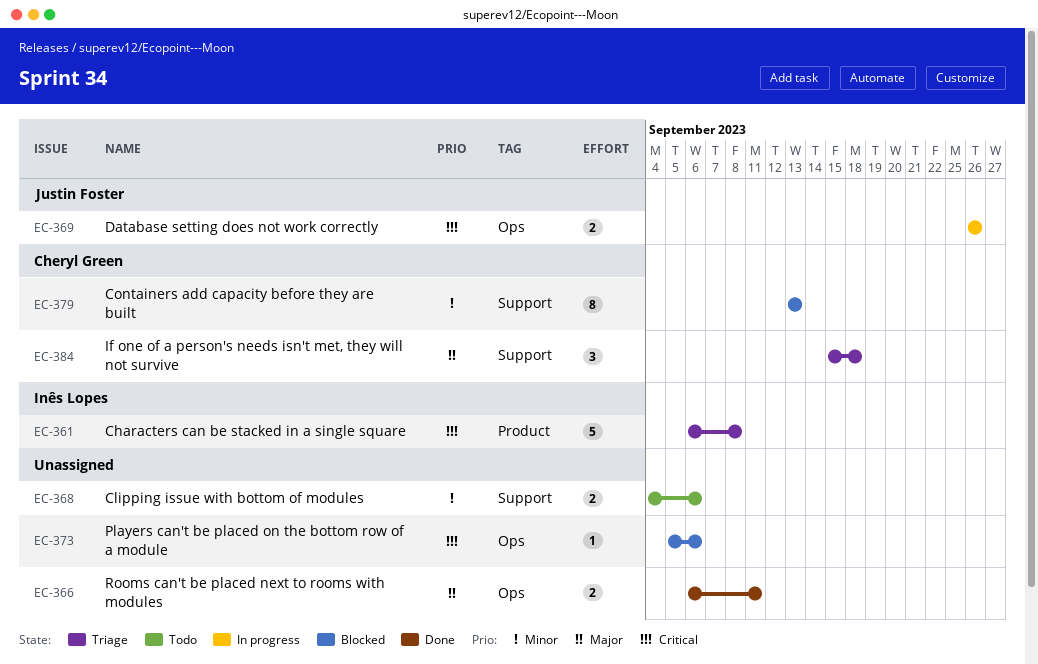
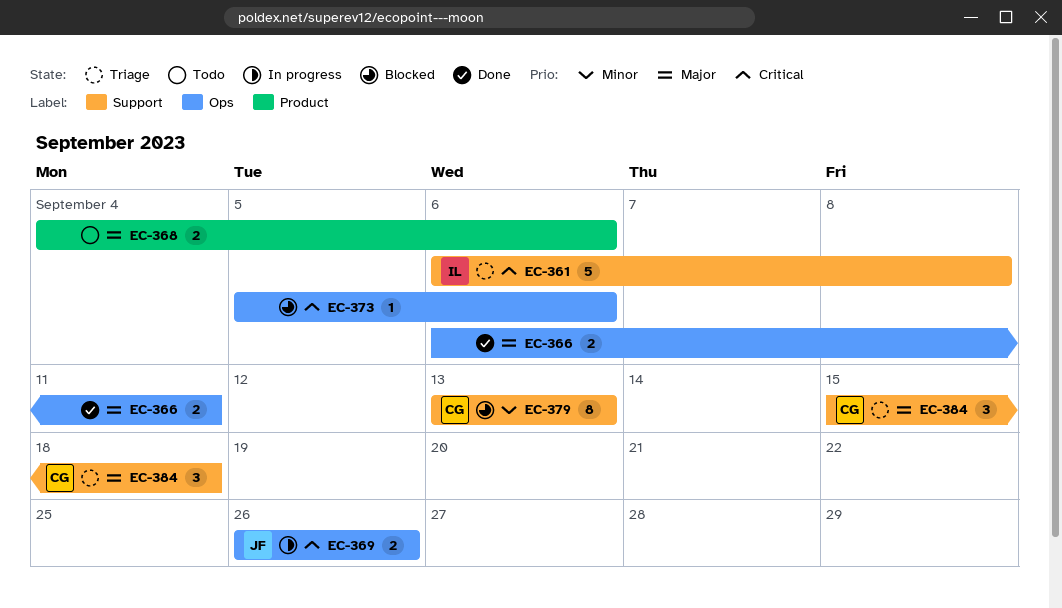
EC-361, label: Product -> Support
EC-368, priority: Minor -> Major
EC-368, label: Support -> Product

